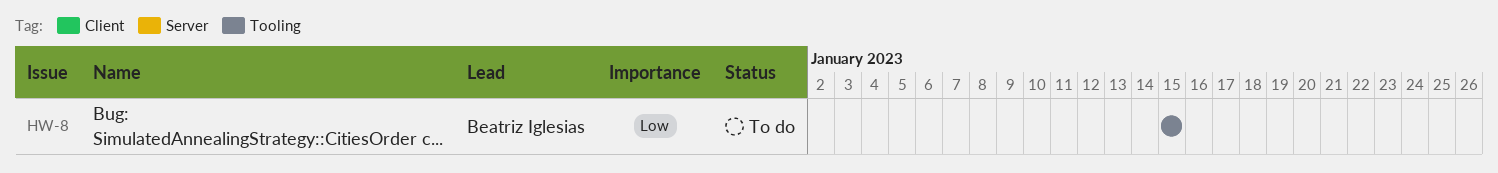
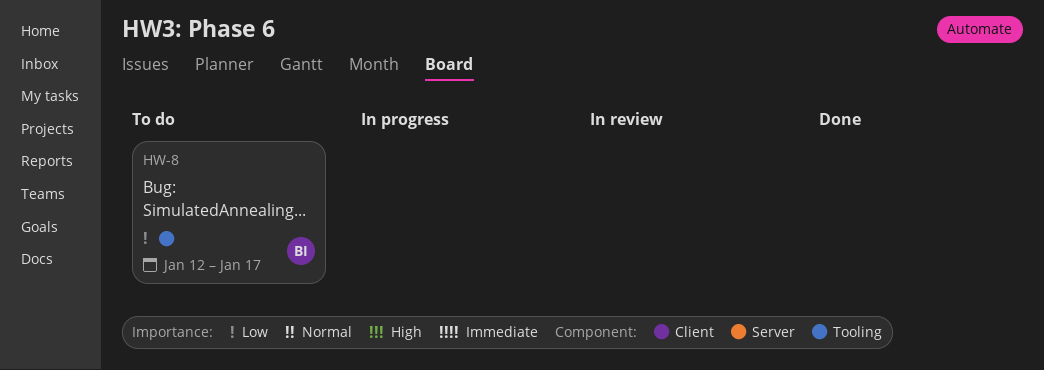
HW-8, start: Jan 15 -> Jan 12
HW-8, due: Jan 15 -> Jan 17

